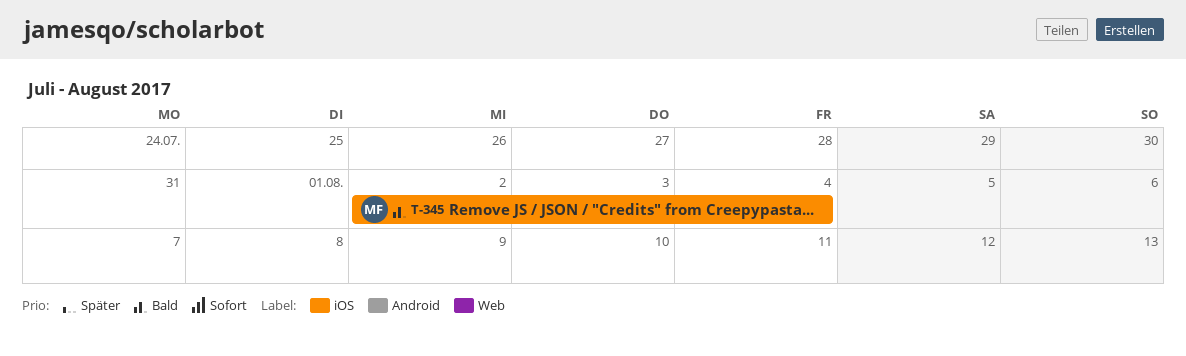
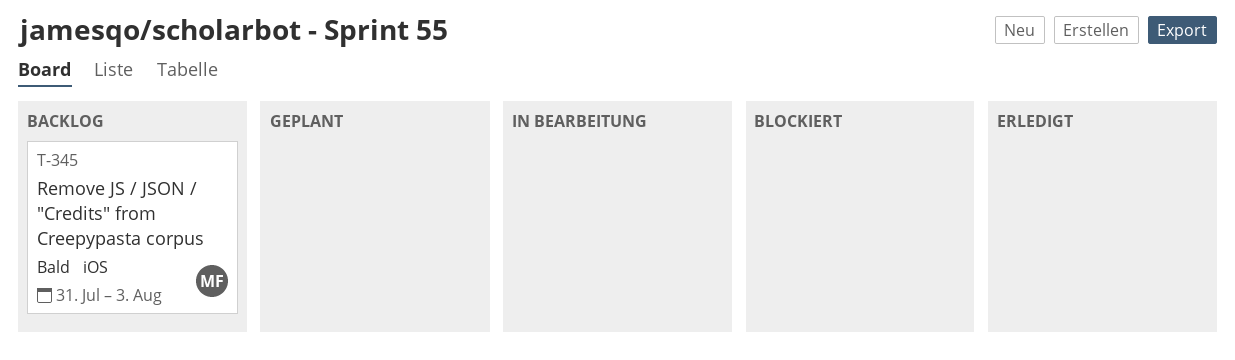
T-345, start: Aug 2 -> Jul 31
T-345, due: Aug 4 -> Aug 3

